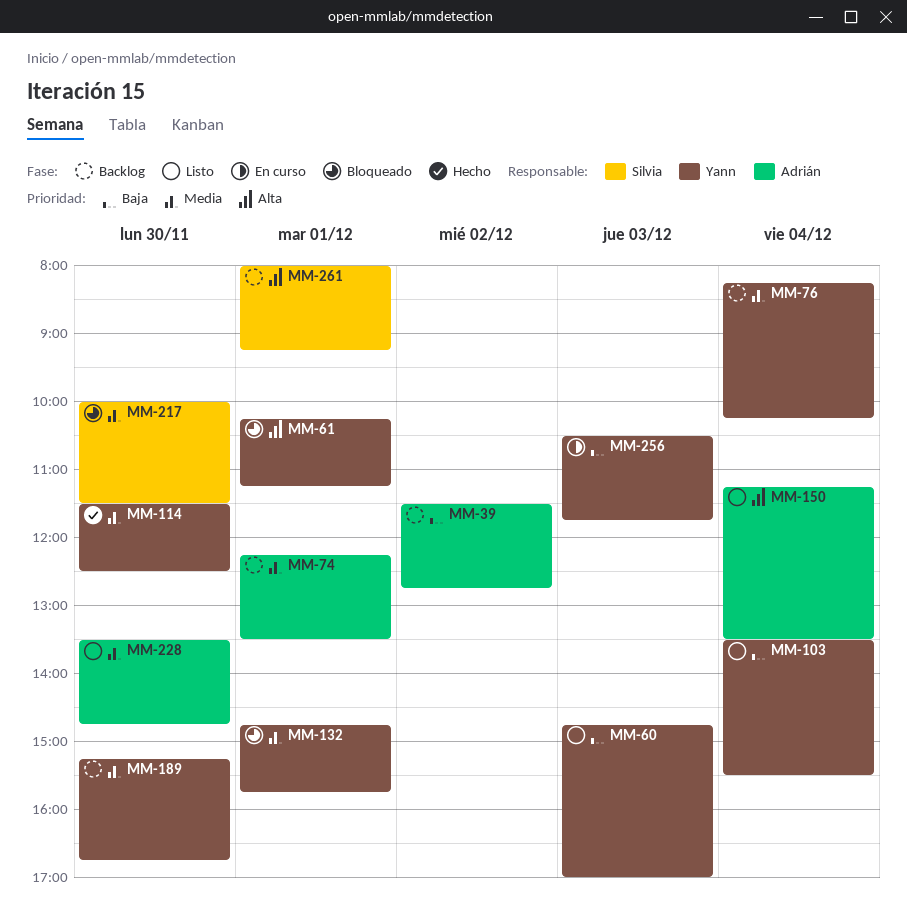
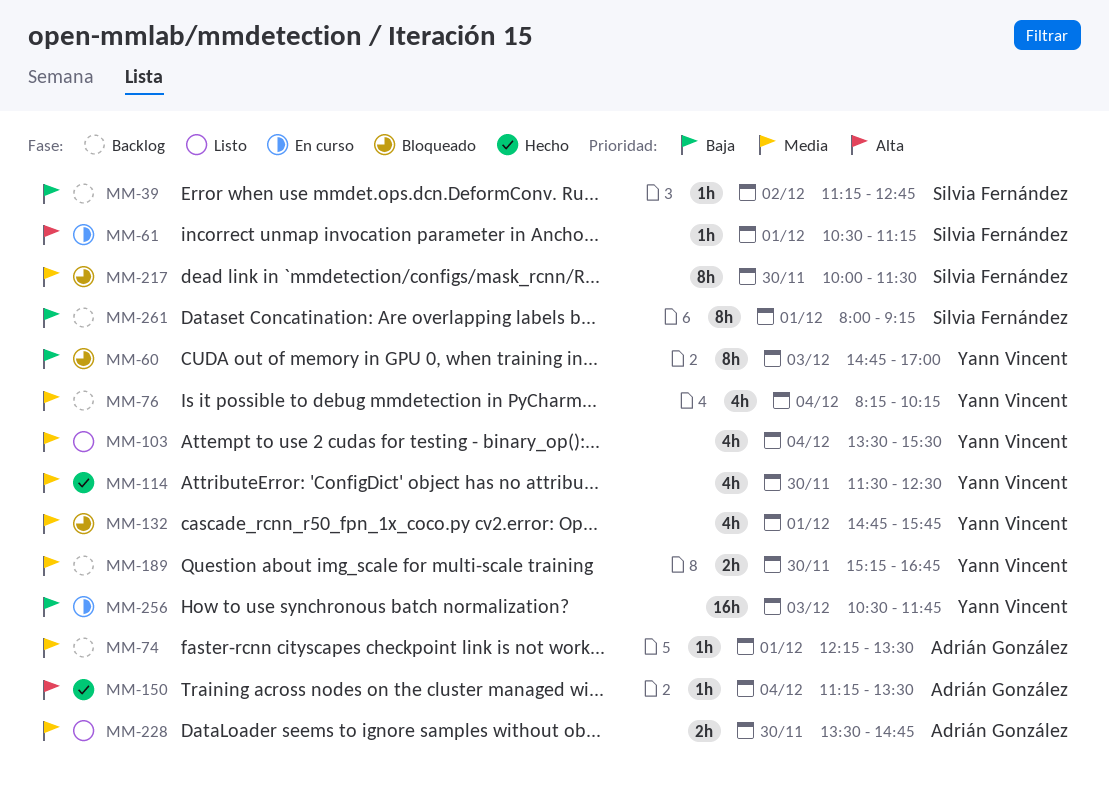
MM-39, owner: Adrián González -> Silvia Fernández
MM-39, begins: 11:30 -> 11:15
MM-60, status: Listo -> Bloqueado
MM-61, status: Bloqueado -> En curso
MM-61, owner: Yann Vincent -> Silvia Fernández
MM-61, begins: 10:15 -> 10:30
MM-103, priority: Baja -> Media
MM-150, status: Listo -> Hecho
MM-261, priority: Alta -> Baja

